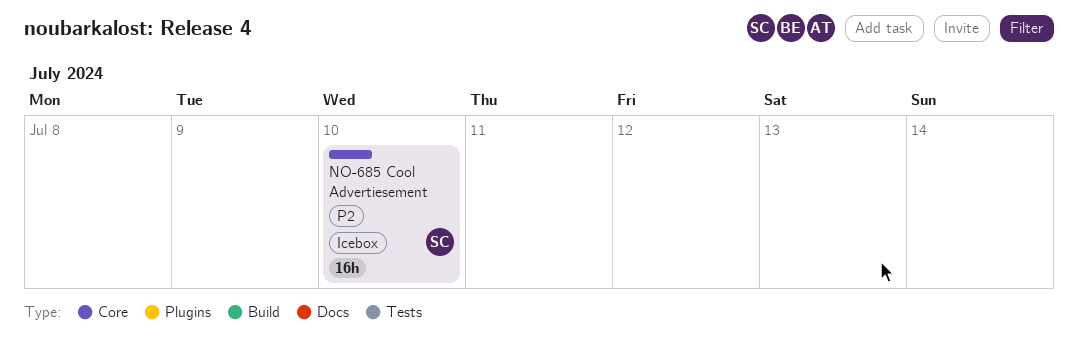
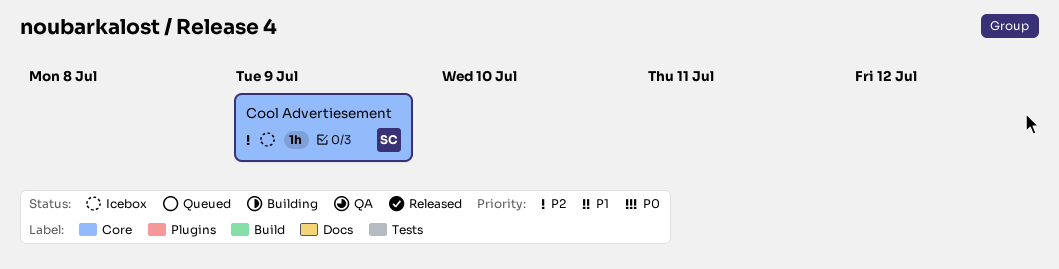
Cool Advertiesement, estimate: 16h -> 1h
Cool Advertiesement, due: Jul 10 -> Jul 9

